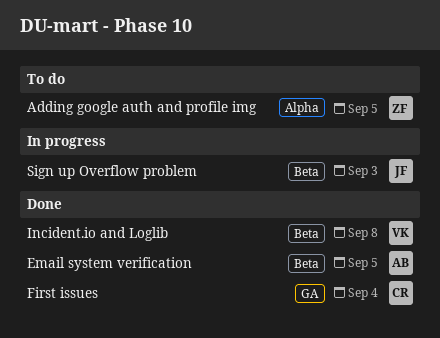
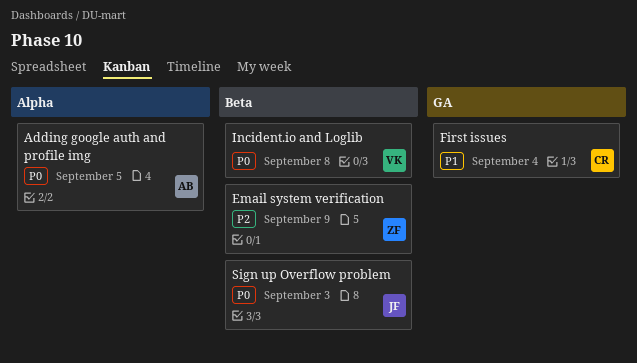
Adding google auth and profile img, owner: ZF -> AB
Email system verification, owner: AB -> ZF
Email system verification, due: Sep 5 -> Sep 9

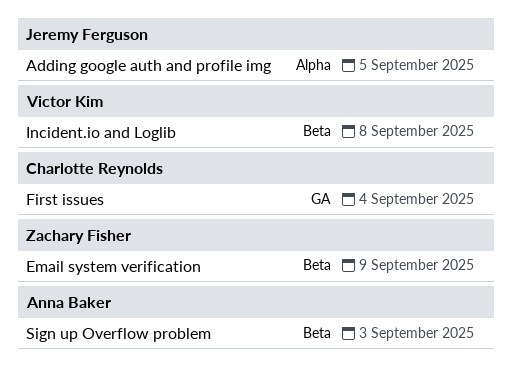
Adding google auth and profile img, owner: Anna Baker -> Jeremy Ferguson
Sign up Overflow problem, owner: Jeremy Ferguson -> Anna Baker

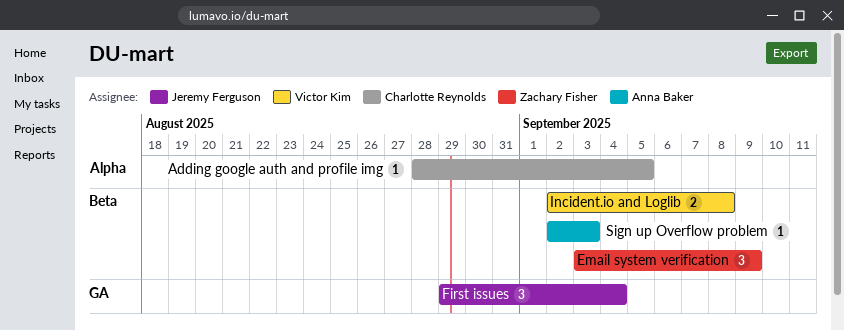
Adding google auth and profile img, owner: Jeremy Ferguson -> Charlotte Reynolds
First issues, owner: Charlotte Reynolds -> Jeremy Ferguson

